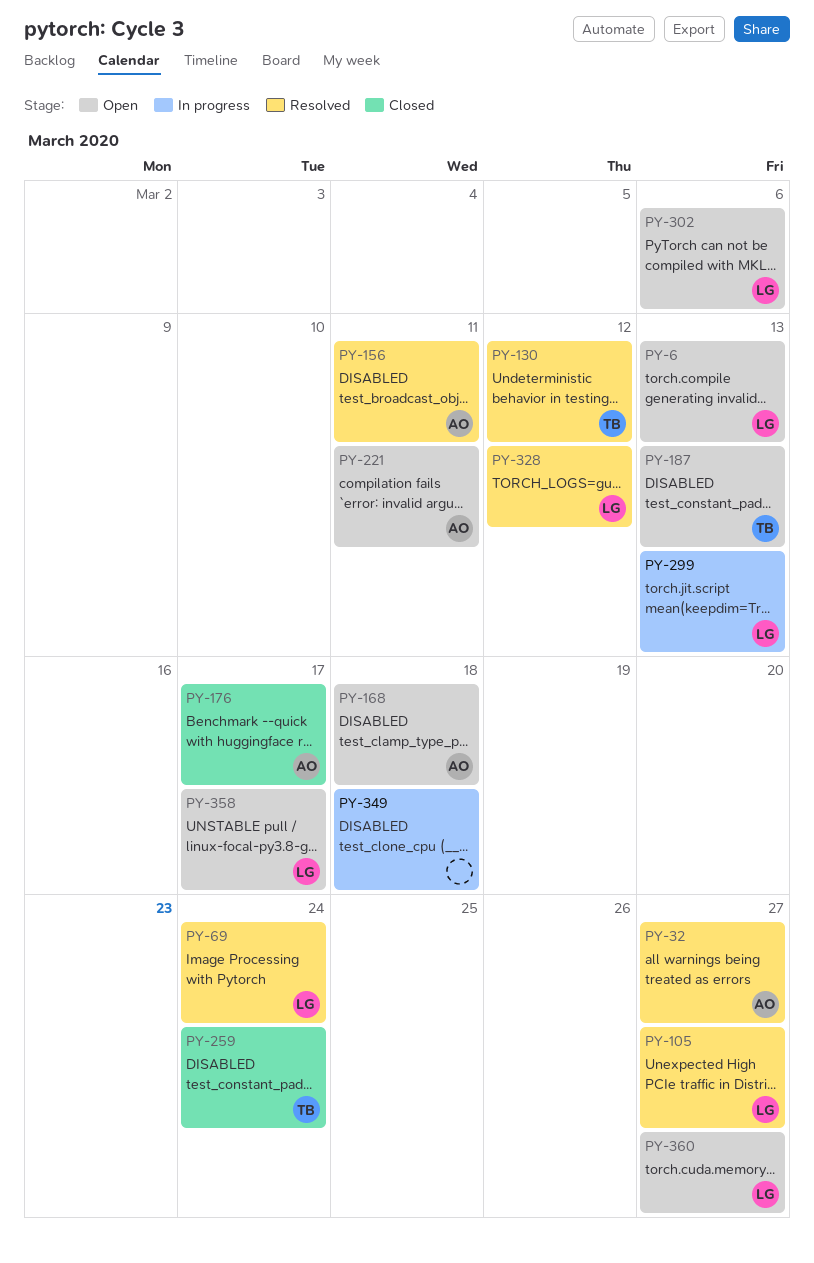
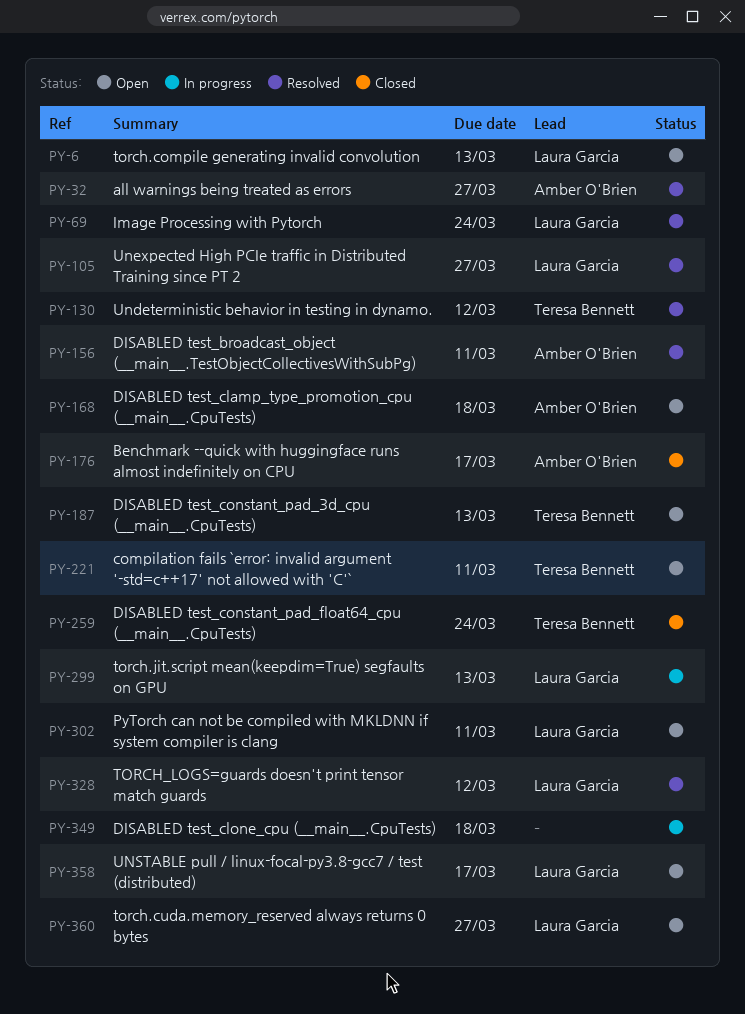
PY-221, owner: Amber O'Brien -> Teresa Bennett
PY-302, due: Mar 6 -> Mar 11

